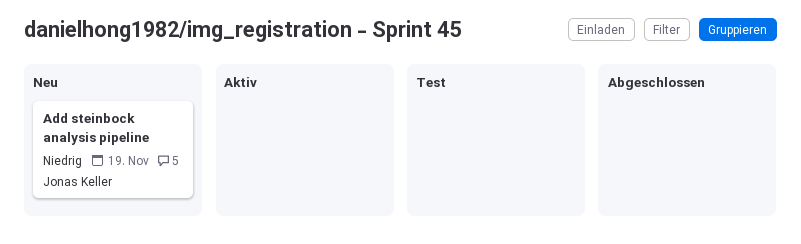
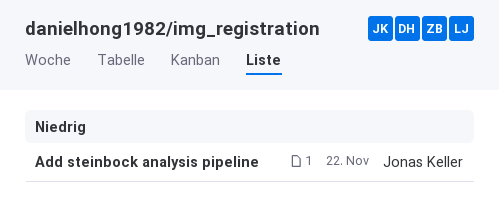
Add steinbock analysis pipeline, due: Nov 19 -> Nov 22

